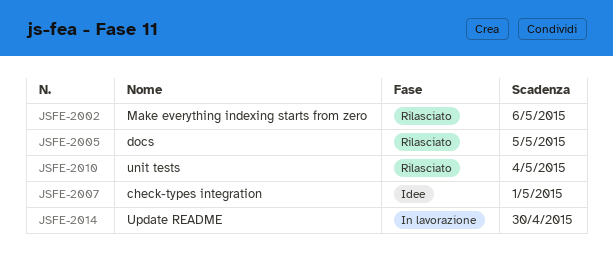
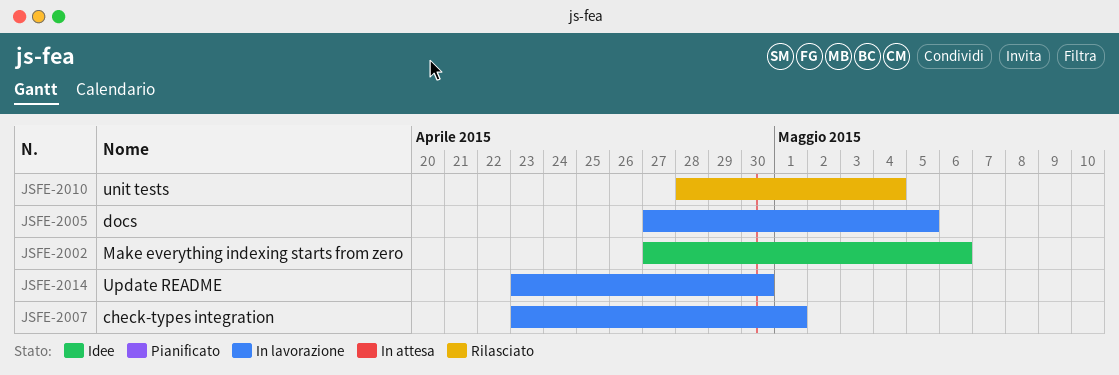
JSFE-2002, status: Rilasciato -> Idee
JSFE-2005, status: Rilasciato -> In lavorazione
JSFE-2007, status: Idee -> In lavorazione

